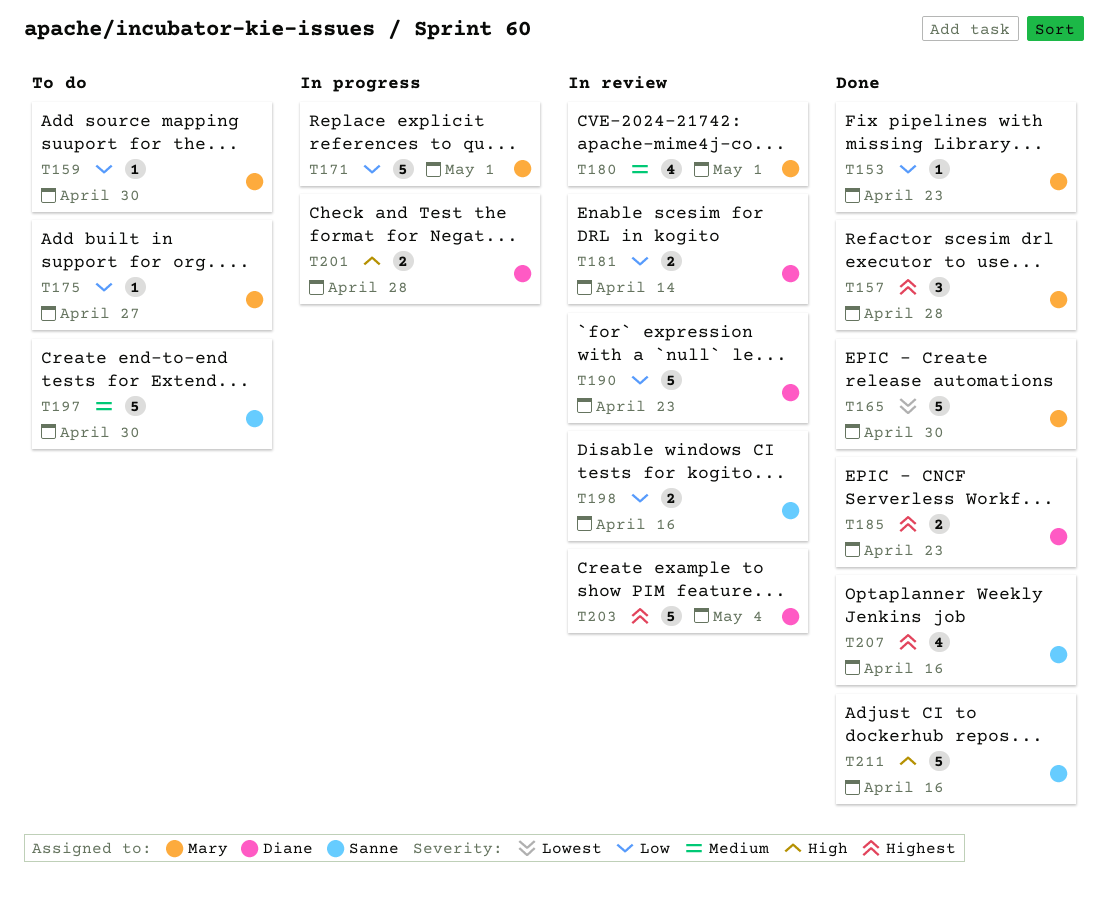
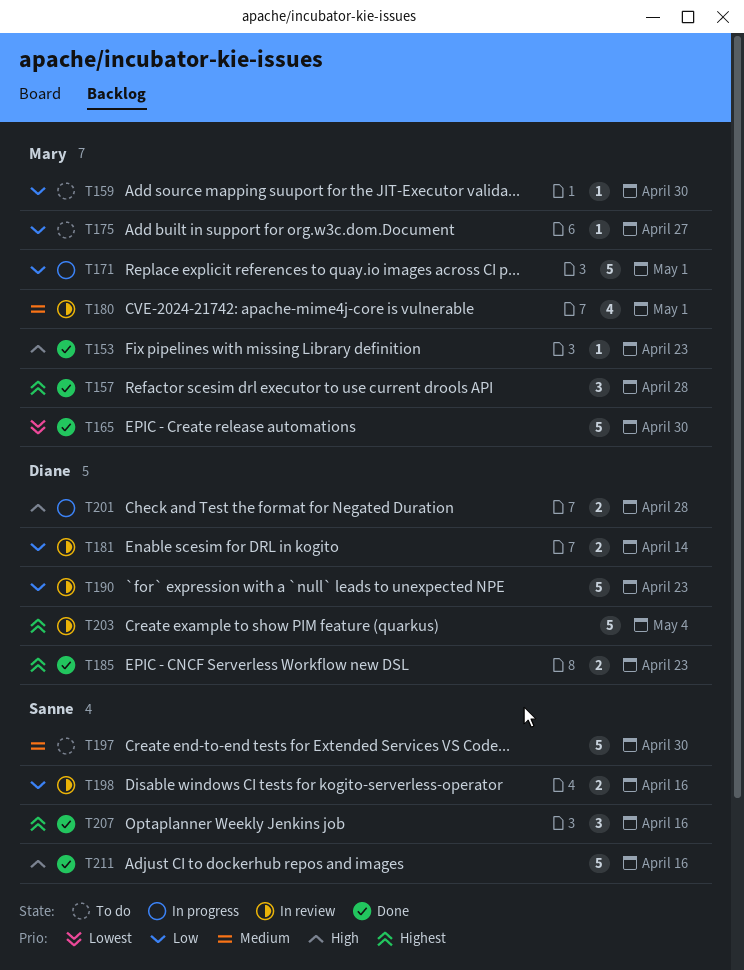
T153, priority: Low -> High
T207, estimate: 4 -> 3

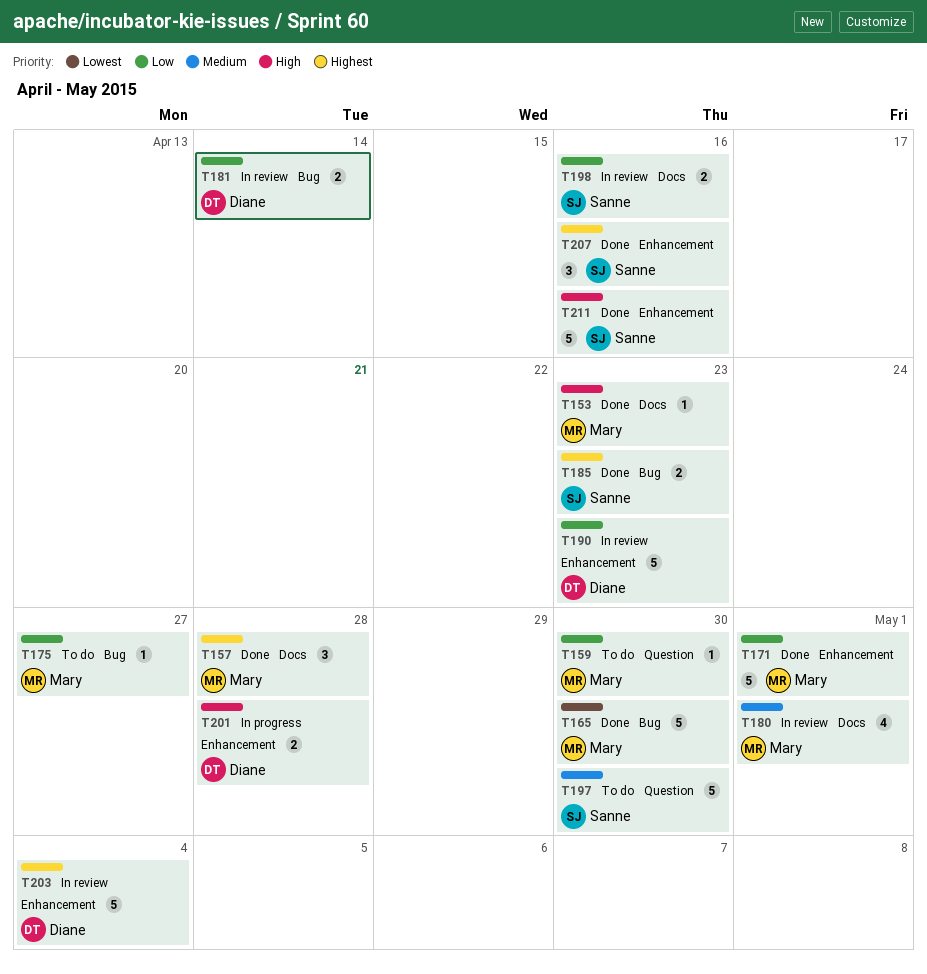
T171, status: In progress -> Done
T185, owner: Diane -> Sanne

